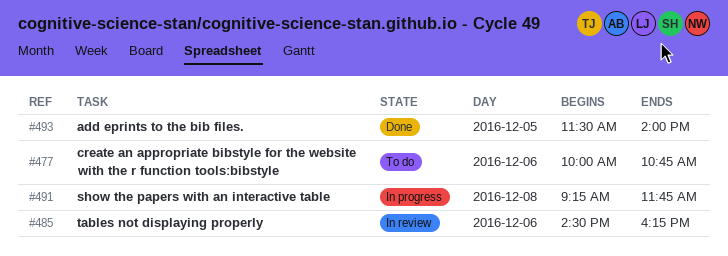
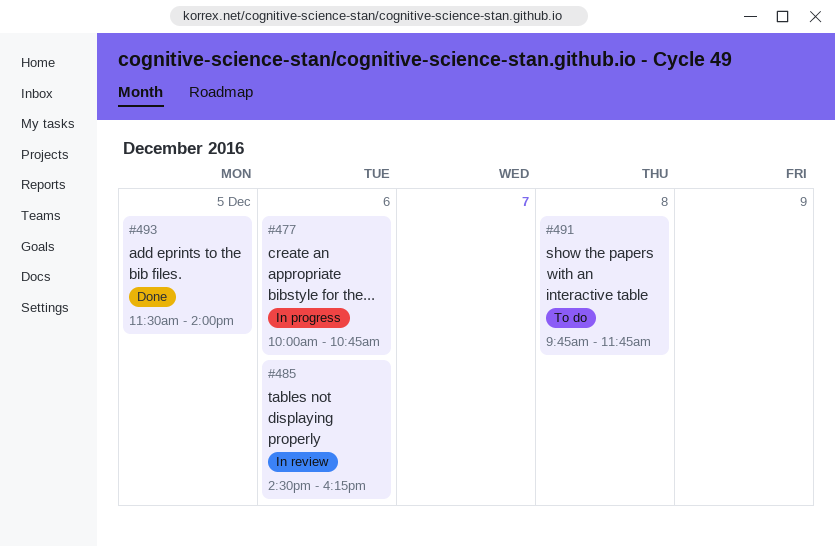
#477, status: To do -> In progress
#491, status: In progress -> To do
#491, begins: 09:15 -> 09:45

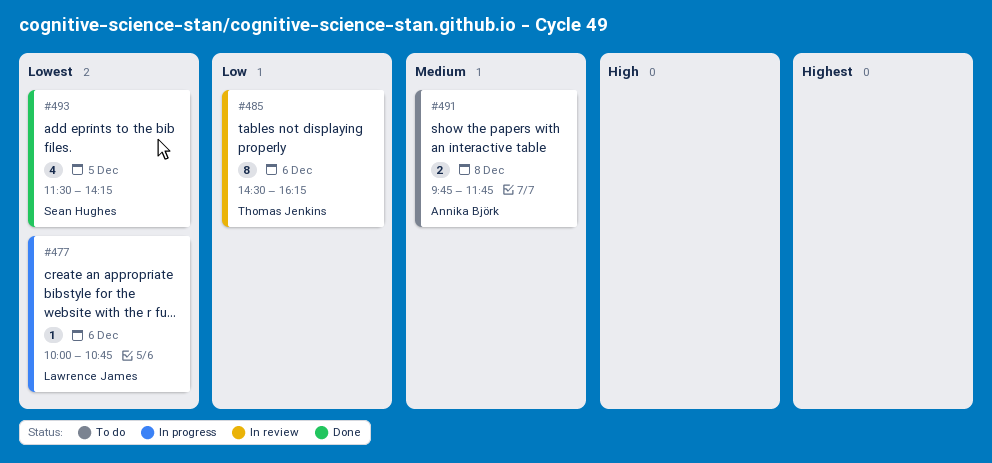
#493, ends: 14:00 -> 14:15

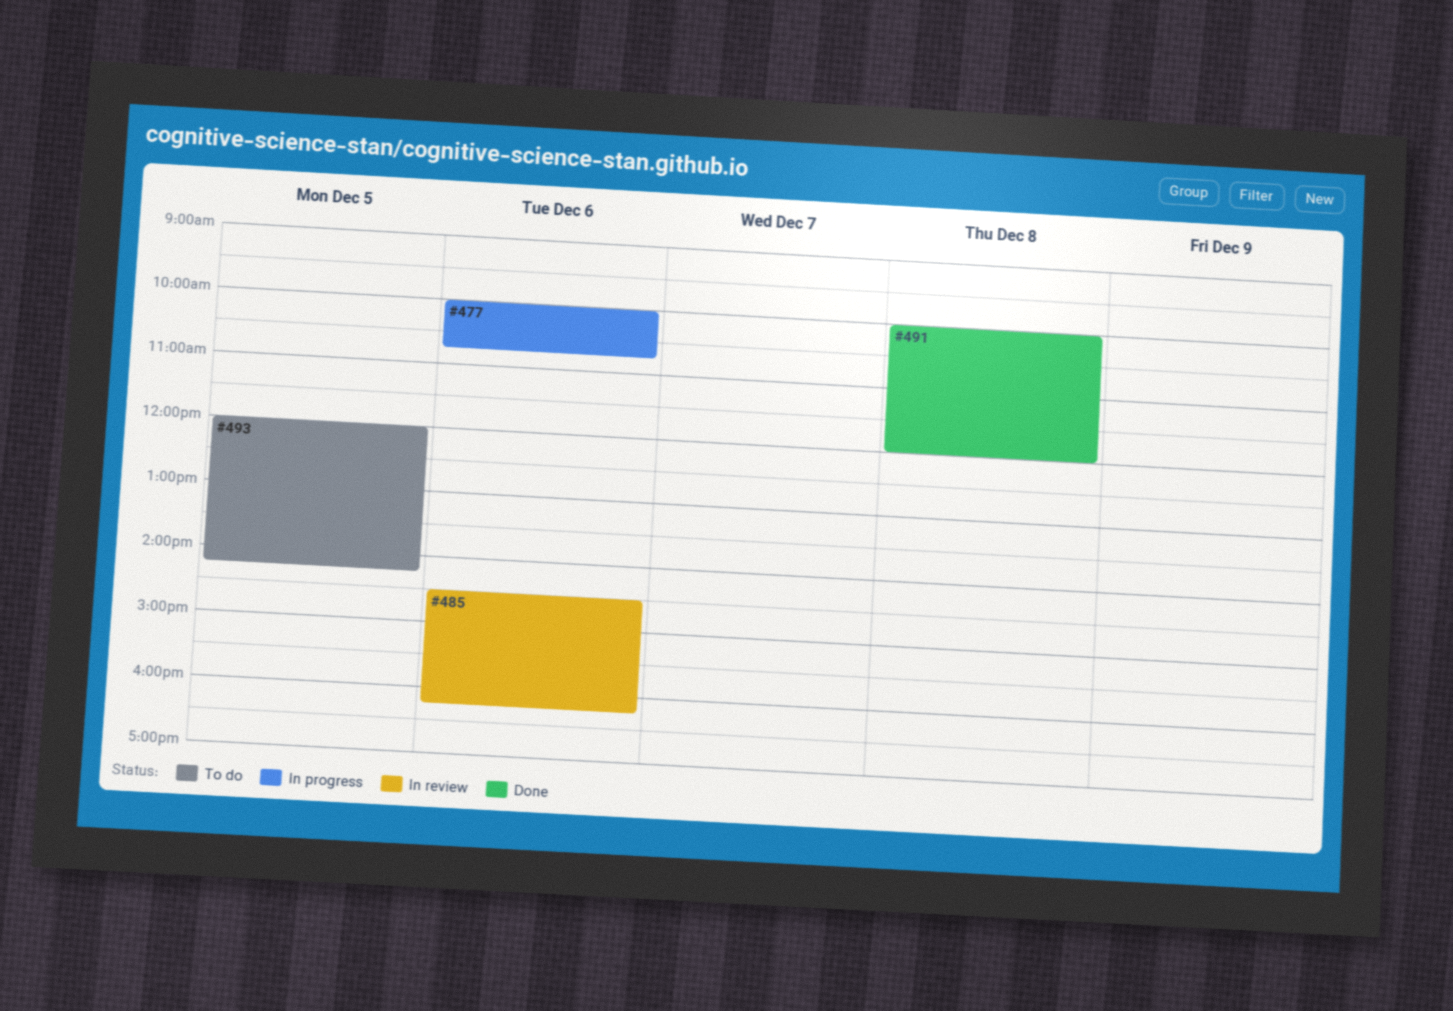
#491, status: To do -> Done
#491, begins: 09:45 -> 10:00
#491, ends: 11:45 -> 12:00
#493, status: Done -> To do
#493, begins: 11:30 -> 12:00

